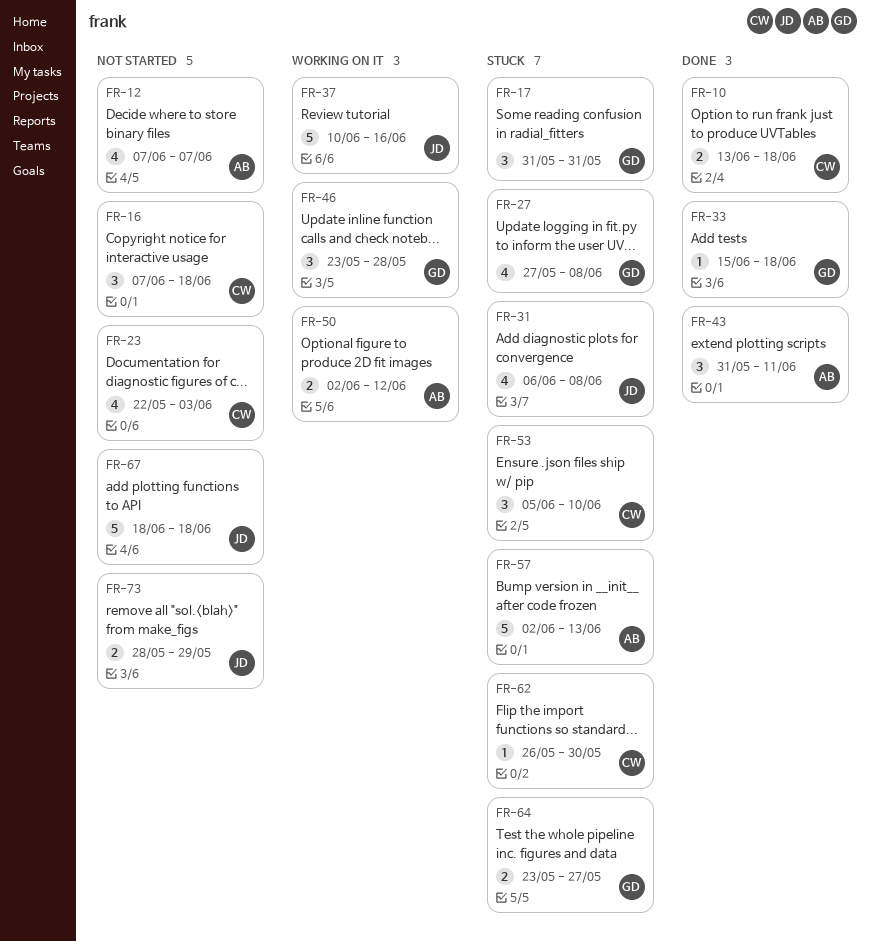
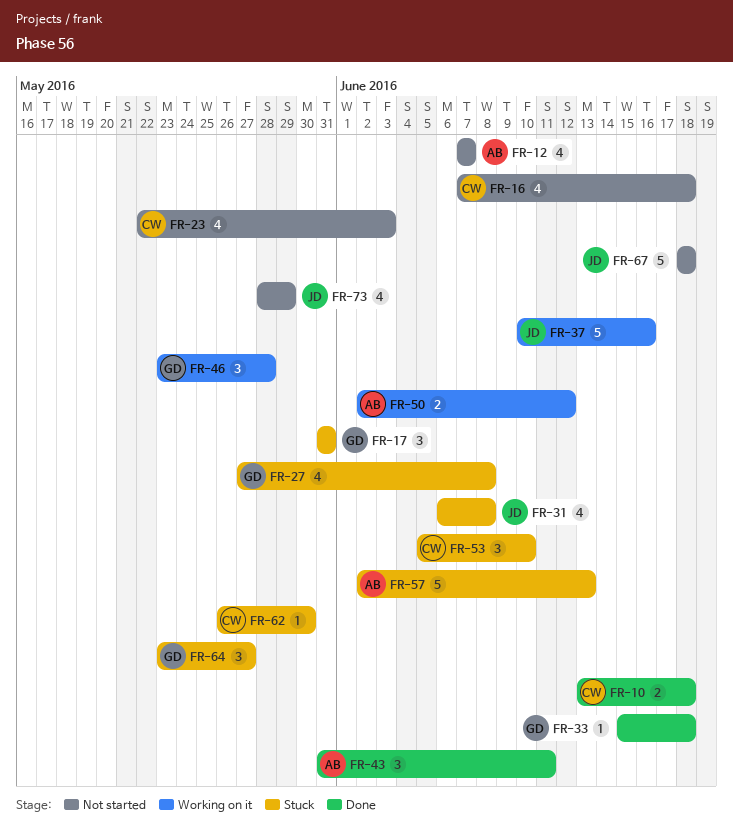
FR-16, estimate: 3 -> 4
FR-64, estimate: 2 -> 3
FR-73, estimate: 2 -> 4

